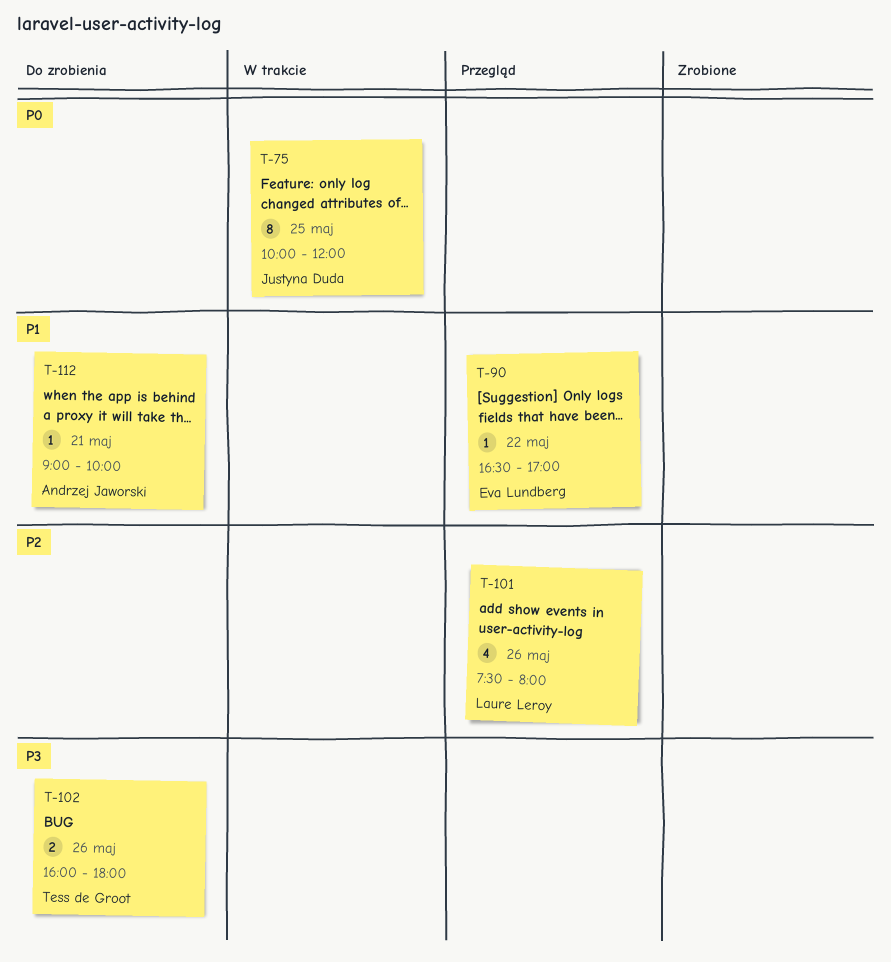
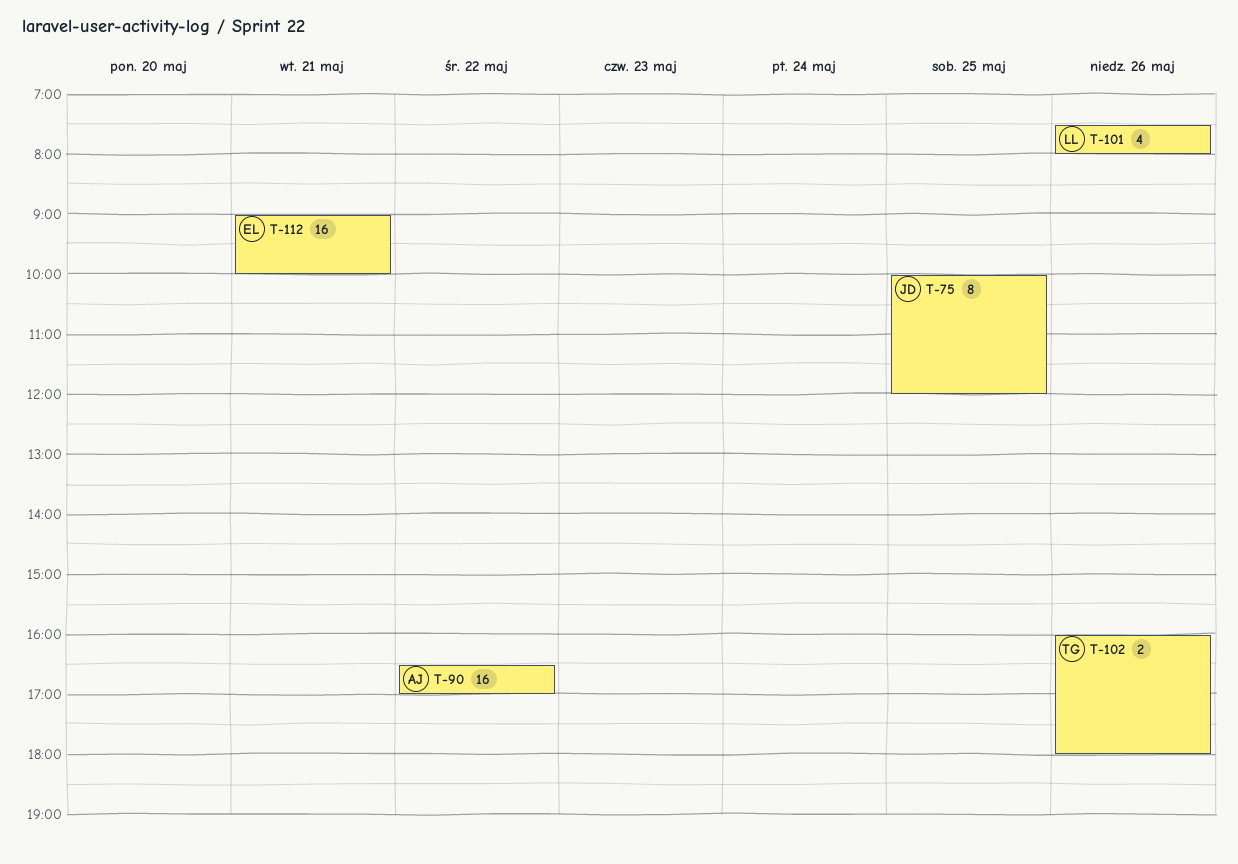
T-90, owner: Eva Lundberg -> Andrzej Jaworski
T-90, estimate: 1 -> 16
T-112, owner: Andrzej Jaworski -> Eva Lundberg
T-112, estimate: 1 -> 16

